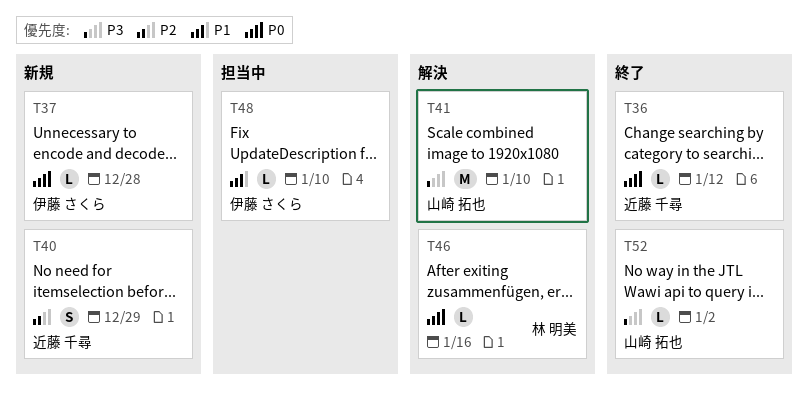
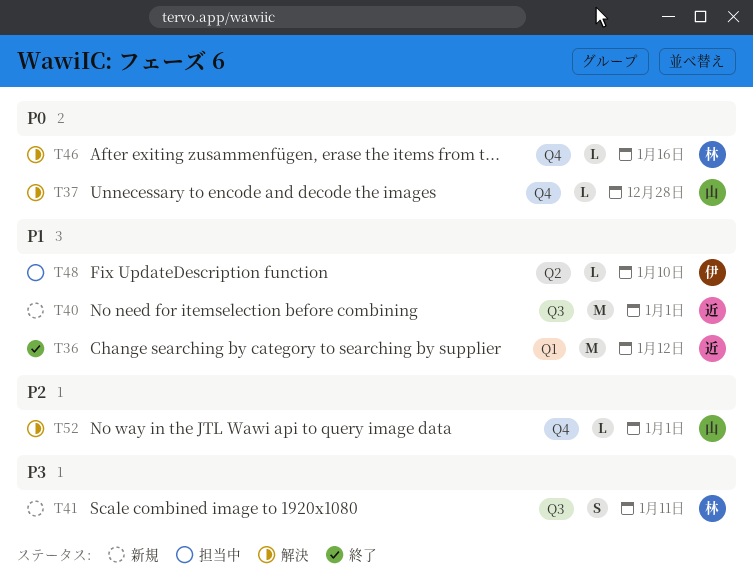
T36, priority: P0 -> P1
T36, estimate: L -> M
T37, status: 新規 -> 解決
T37, owner: 伊藤 さくら -> 山崎 拓也
T40, priority: P2 -> P1
T40, estimate: S -> M
T40, due: Dec 29 -> Jan 1
T41, status: 解決 -> 新規
T41, owner: 山崎 拓也 -> 林 明美
T41, estimate: M -> S
T41, due: Jan 10 -> Jan 11
T52, status: 終了 -> 解決
T52, priority: P3 -> P2
T52, due: Jan 2 -> Jan 1

